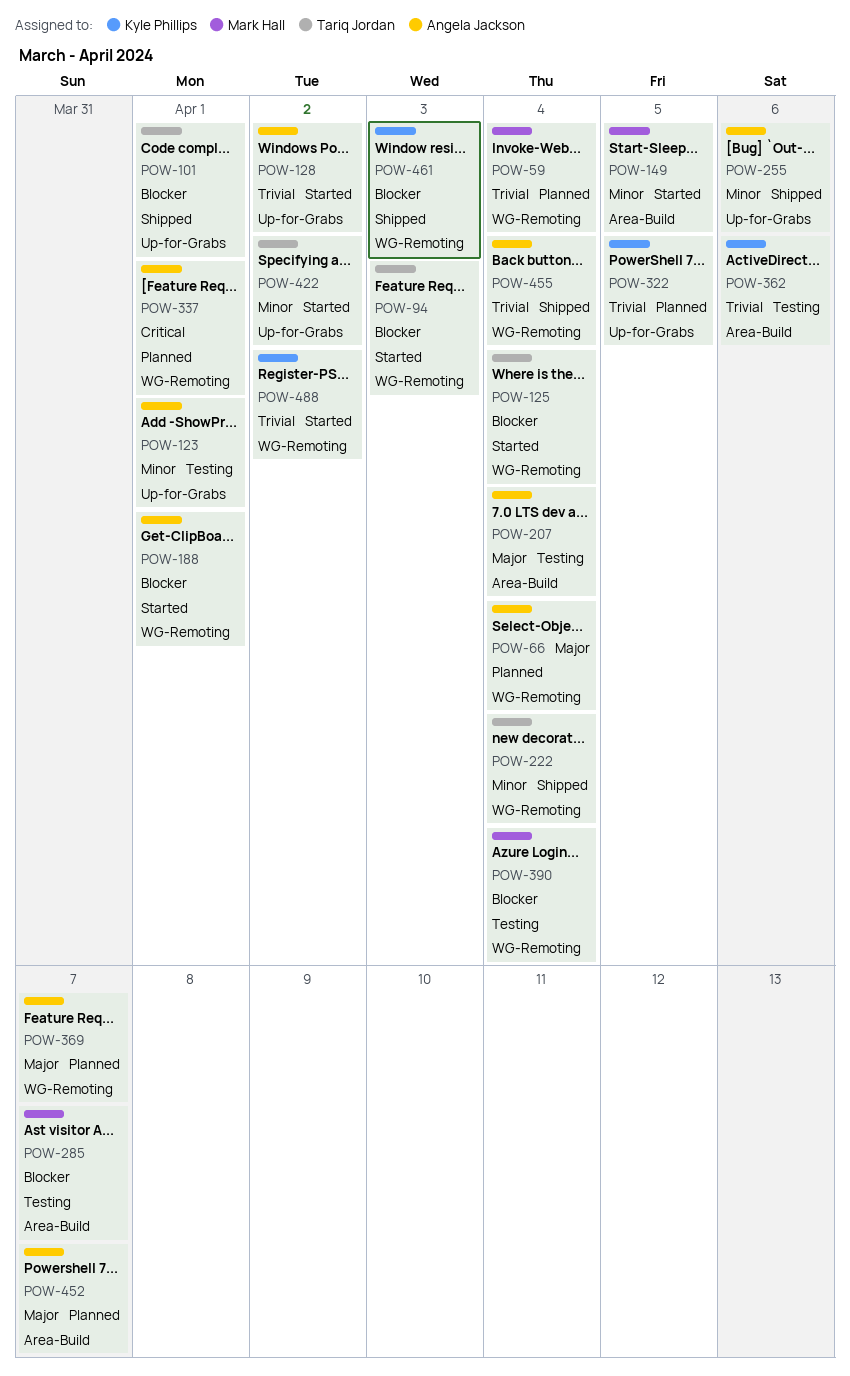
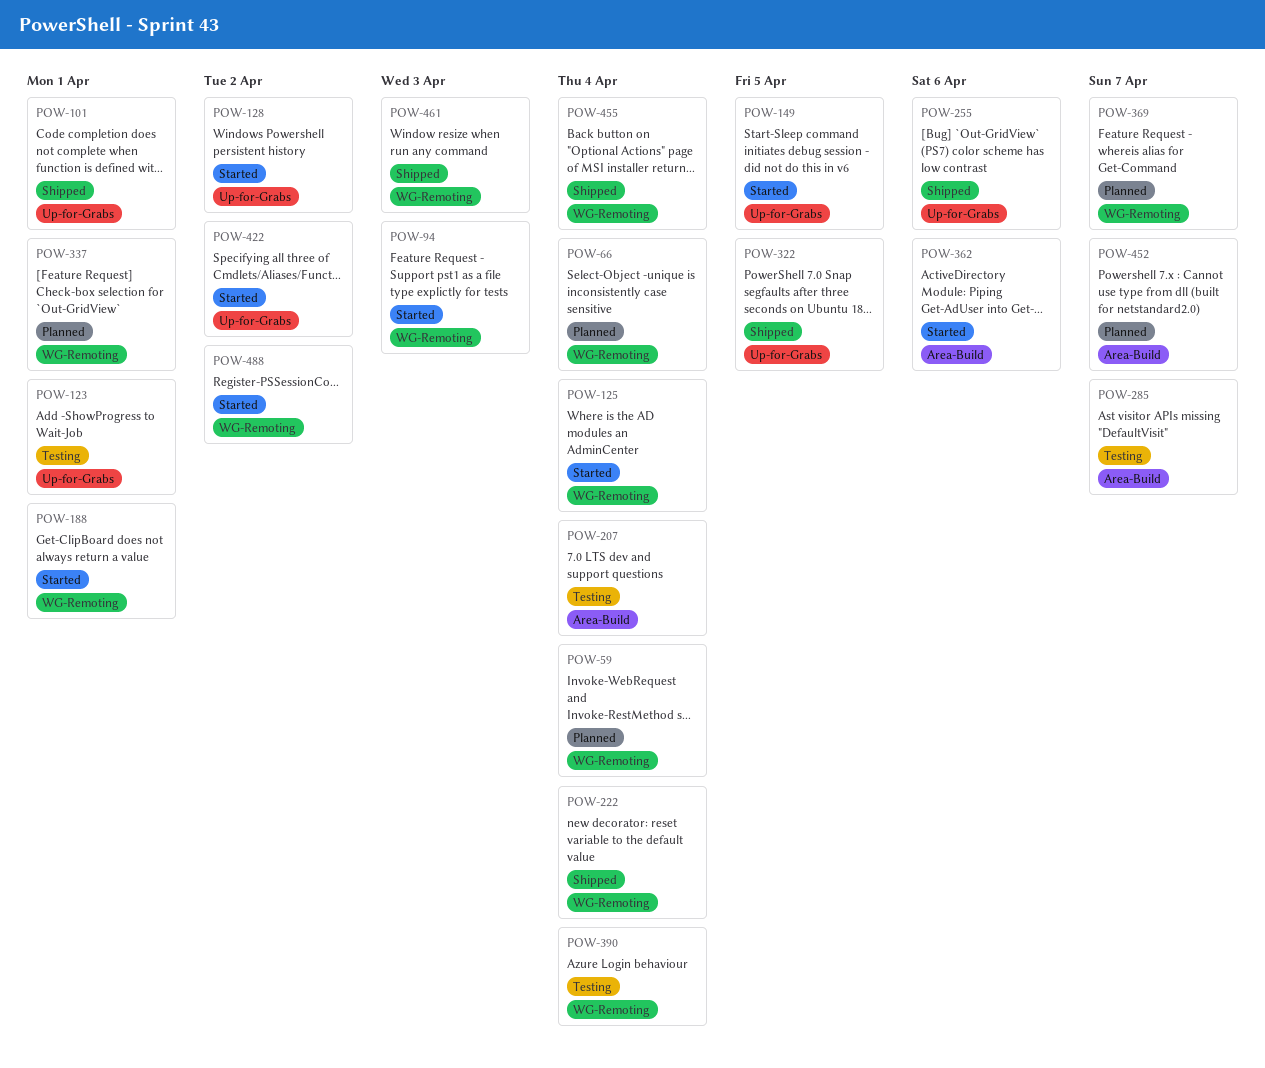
POW-149, label: Area-Build -> Up-for-Grabs
POW-322, status: Planned -> Shipped
POW-362, status: Testing -> Started

